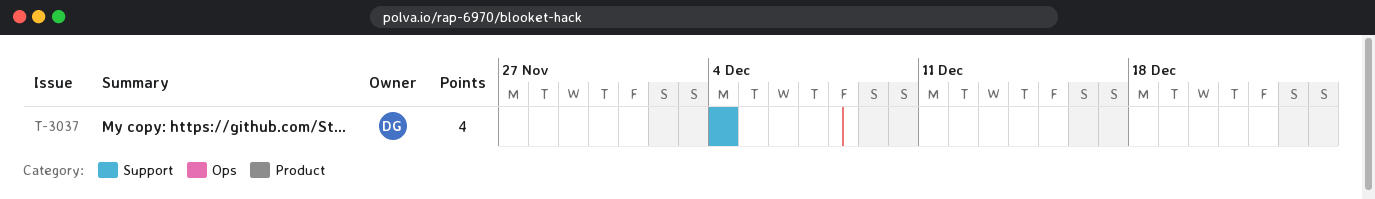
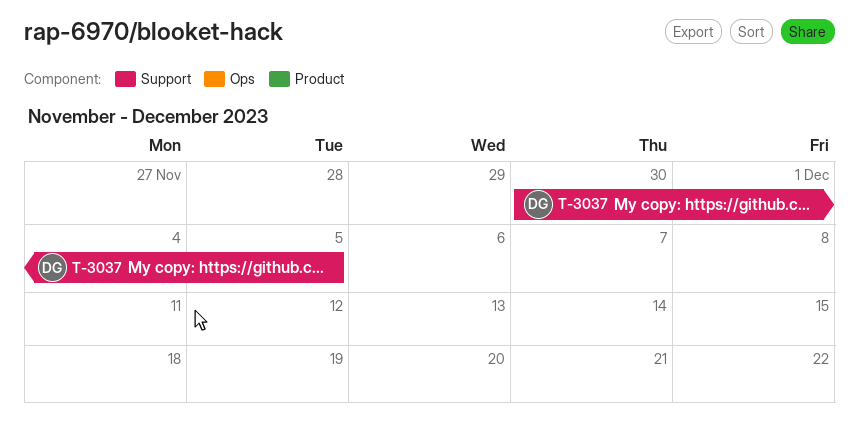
T-3037, start: Dec 4 -> Nov 30
T-3037, due: Dec 4 -> Dec 5

